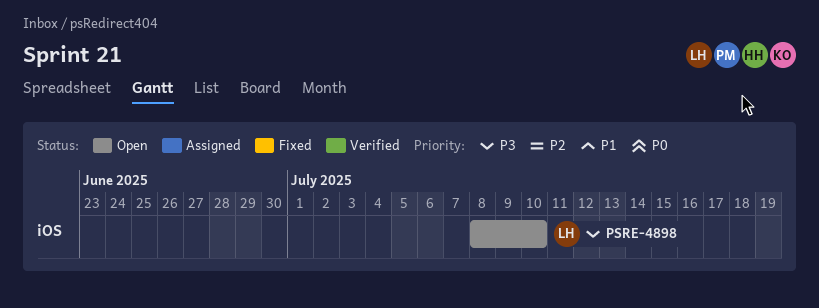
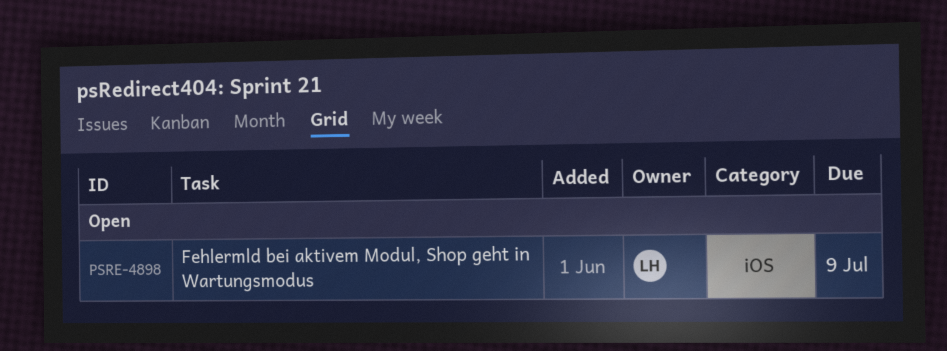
PSRE-4898, due: Jul 10 -> Jul 9

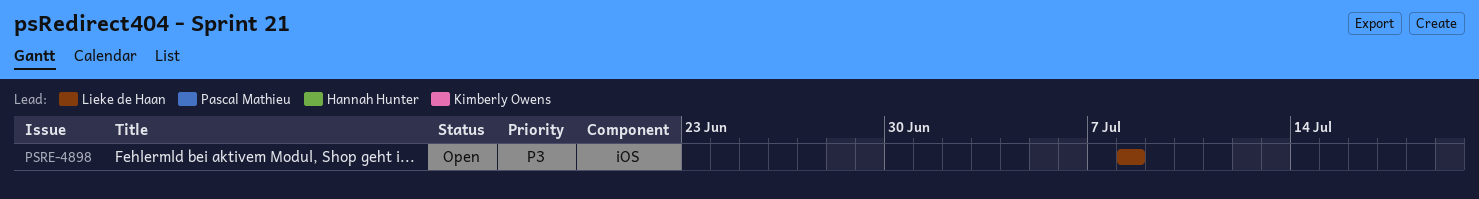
PSRE-4898, due: Jul 9 -> Jul 8

